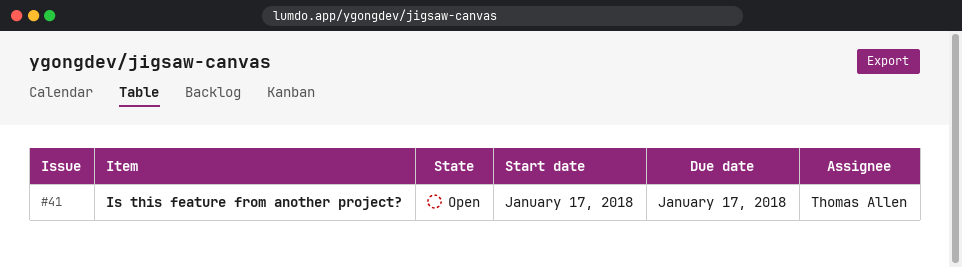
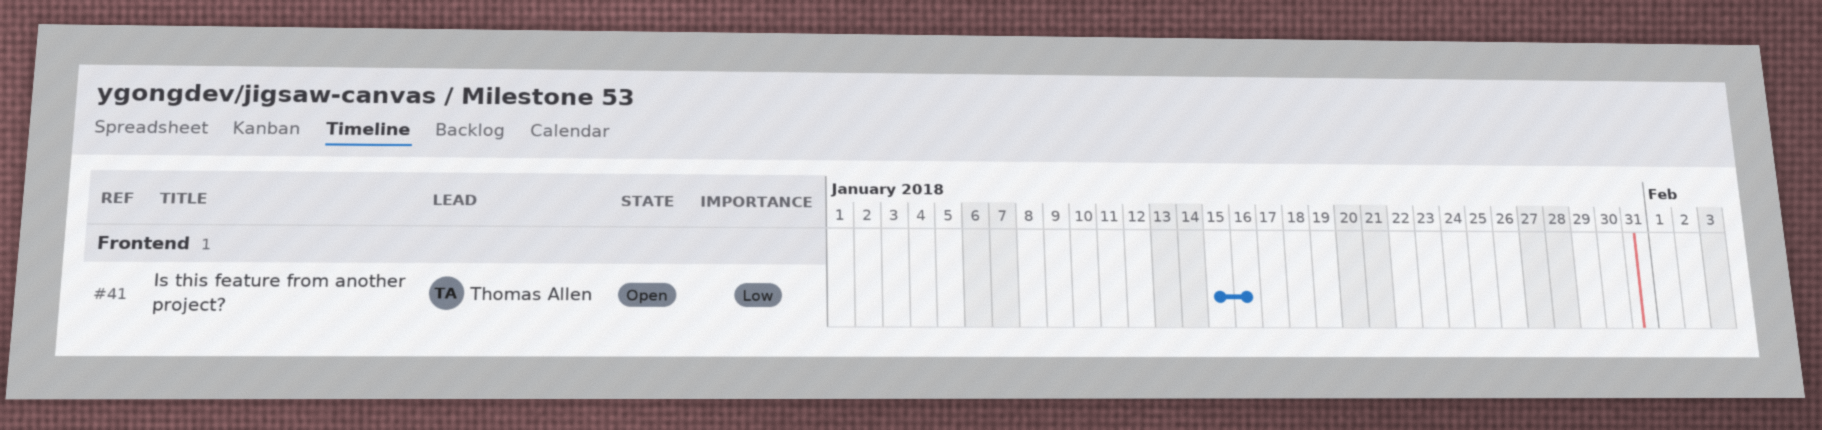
#41, start: Jan 17 -> Jan 15
#41, due: Jan 17 -> Jan 16

